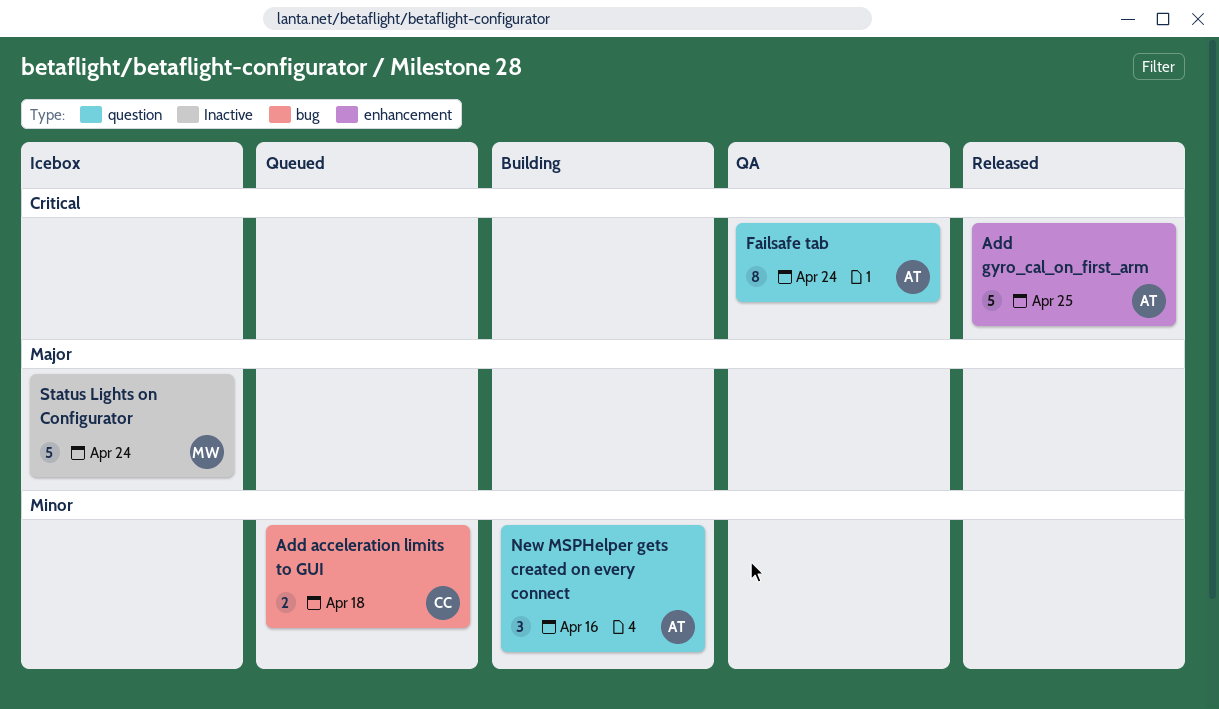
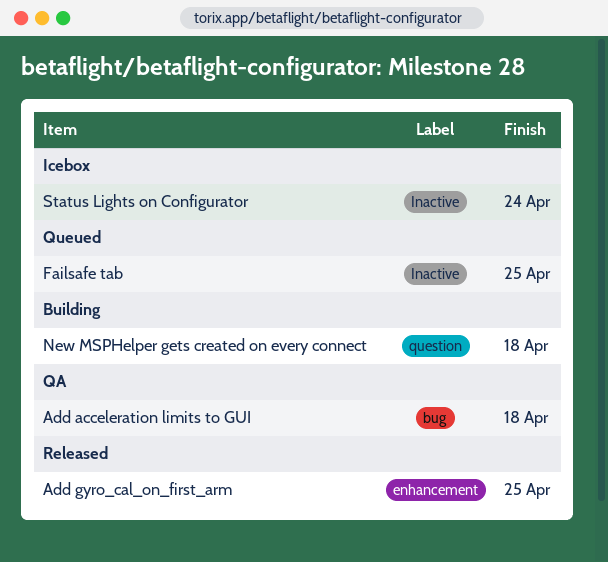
Add acceleration limits to GUI, status: Queued -> QA
Failsafe tab, status: QA -> Queued
Failsafe tab, label: question -> Inactive
Failsafe tab, due: Apr 24 -> Apr 25
New MSPHelper gets created on every connect, due: Apr 16 -> Apr 18

